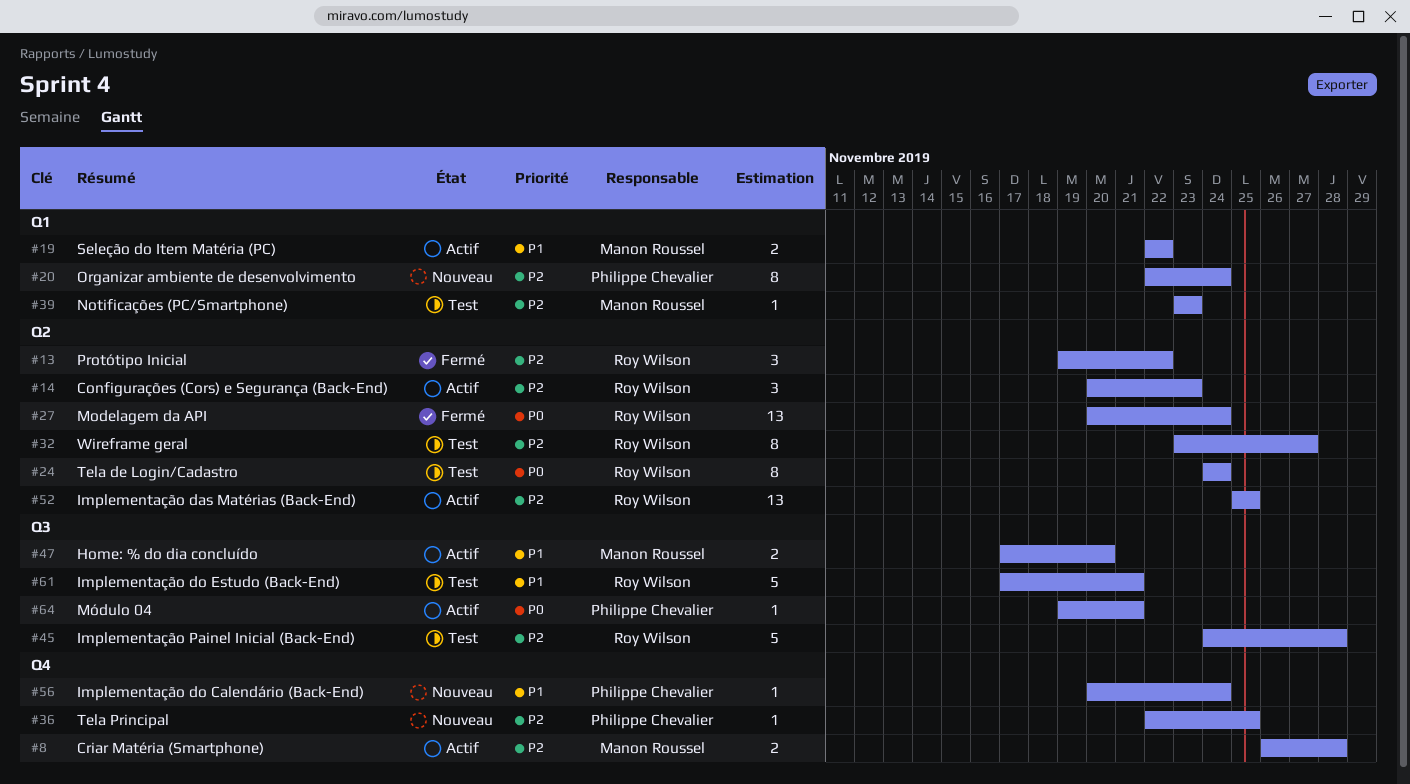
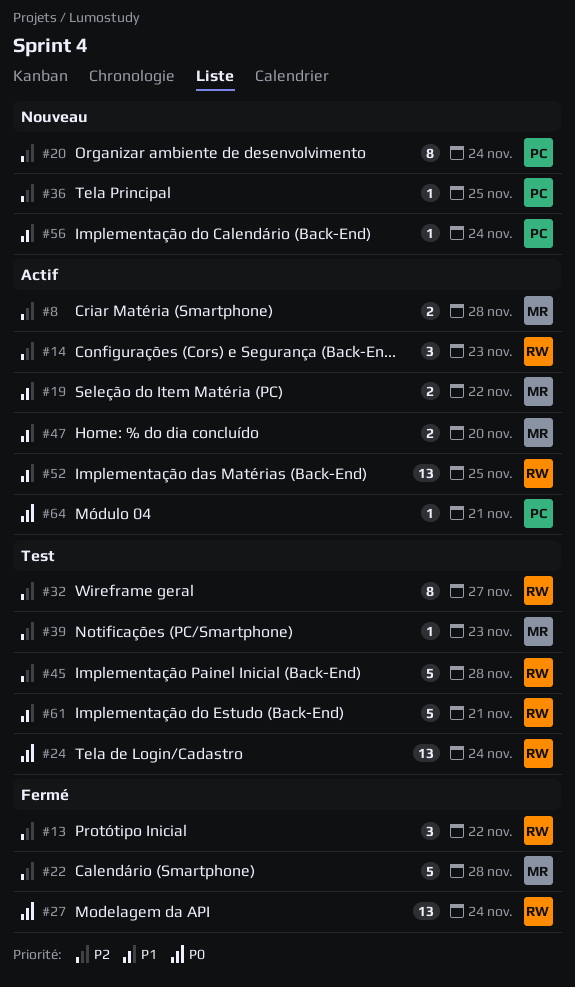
#22: none -> present
#24, estimate: 8 -> 13
#52, priority: P2 -> P1

